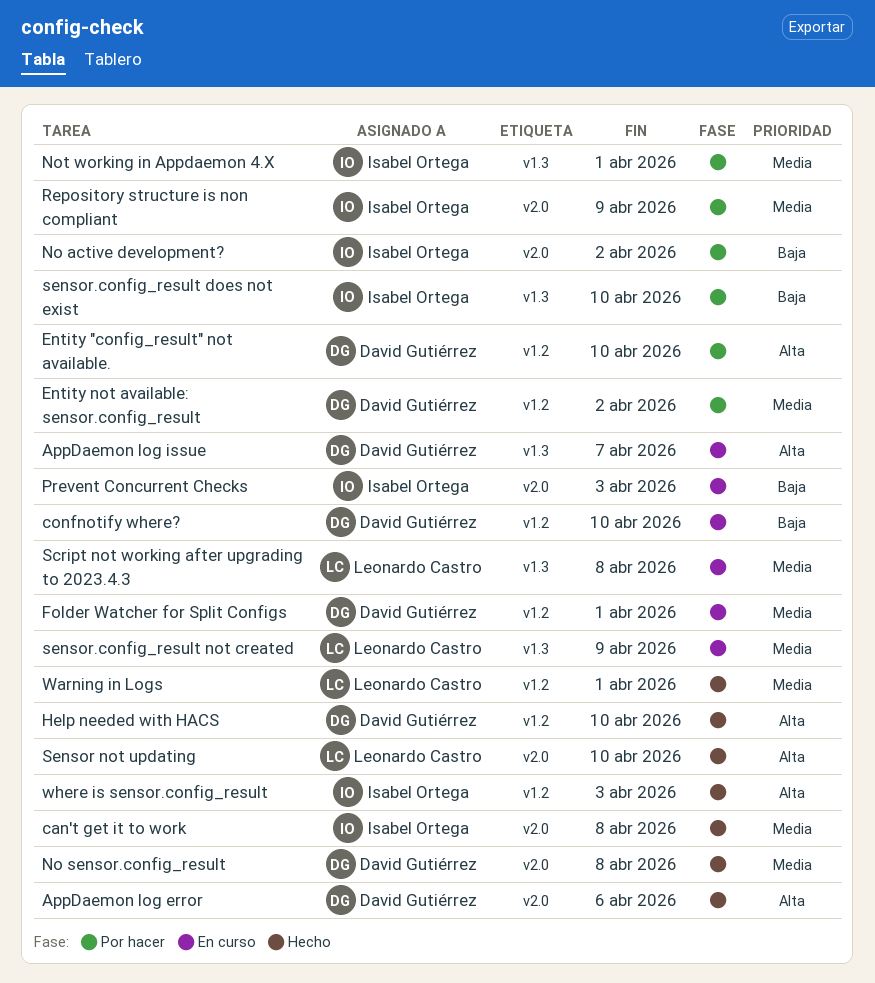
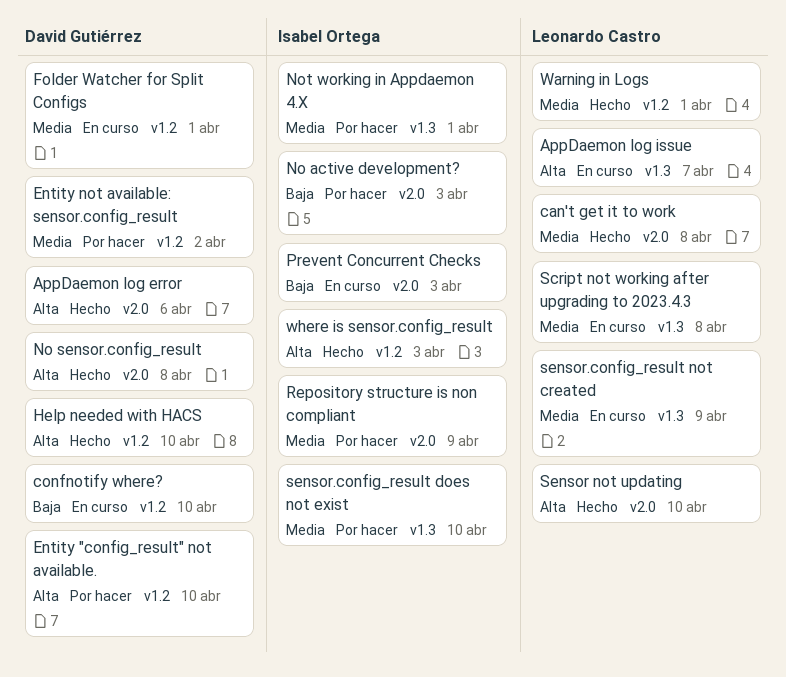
AppDaemon log issue, owner: David Gutiérrez -> Leonardo Castro
can't get it to work, owner: Isabel Ortega -> Leonardo Castro
No active development?, due: Apr 2 -> Apr 3
No sensor.config_result, priority: Media -> Alta
sensor.config_result does not exist, priority: Baja -> Media

